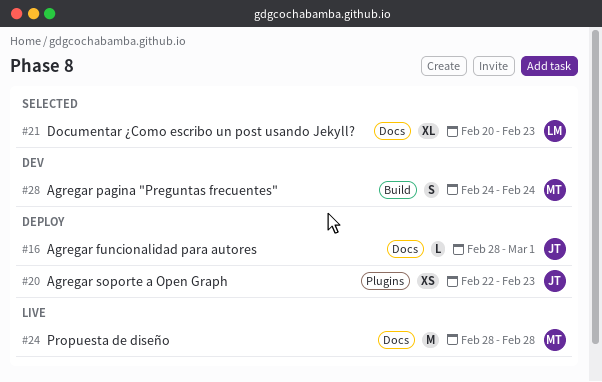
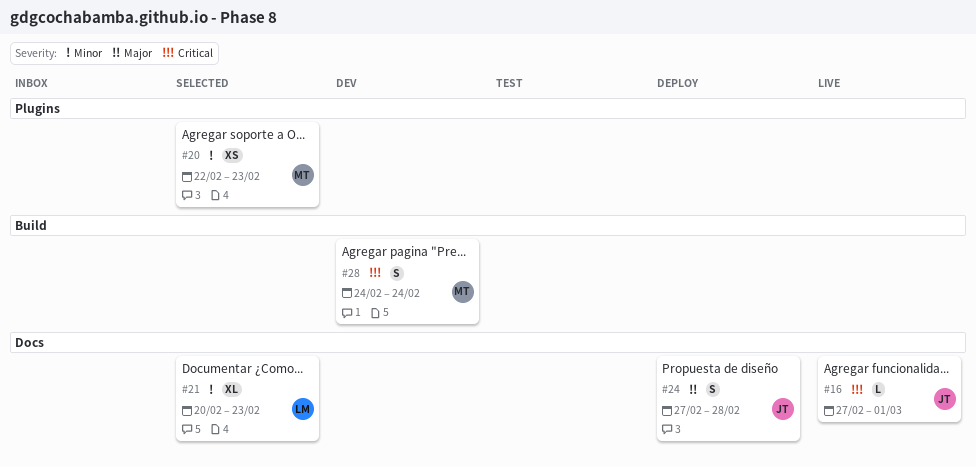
#16, status: Deploy -> Live
#16, start: Feb 28 -> Feb 27
#20, status: Deploy -> Selected
#20, owner: JT -> MT
#24, status: Live -> Deploy
#24, owner: MT -> JT
#24, estimate: M -> S
#24, start: Feb 28 -> Feb 27

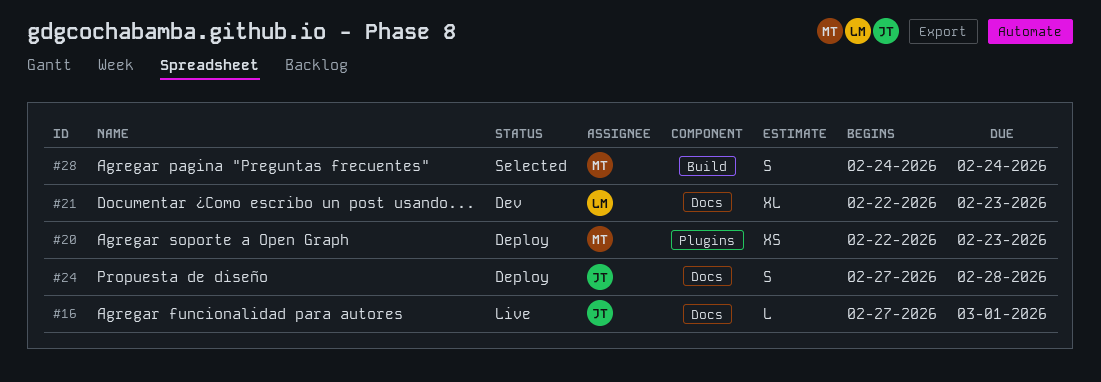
#20, status: Selected -> Deploy
#21, status: Selected -> Dev
#21, start: Feb 20 -> Feb 22
#28, status: Dev -> Selected

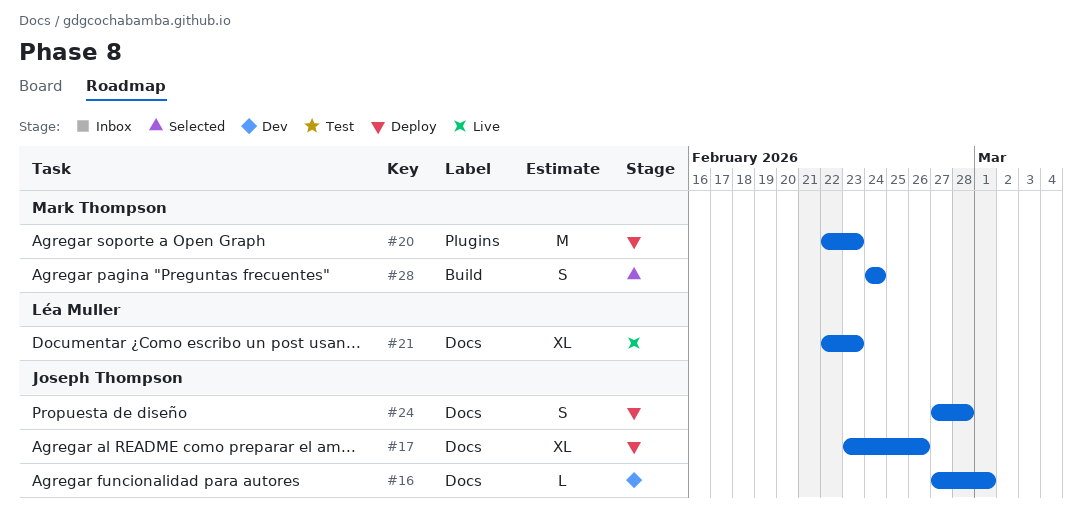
#16, status: Live -> Dev
#17: none -> present
#20, estimate: XS -> M
#21, status: Dev -> Live

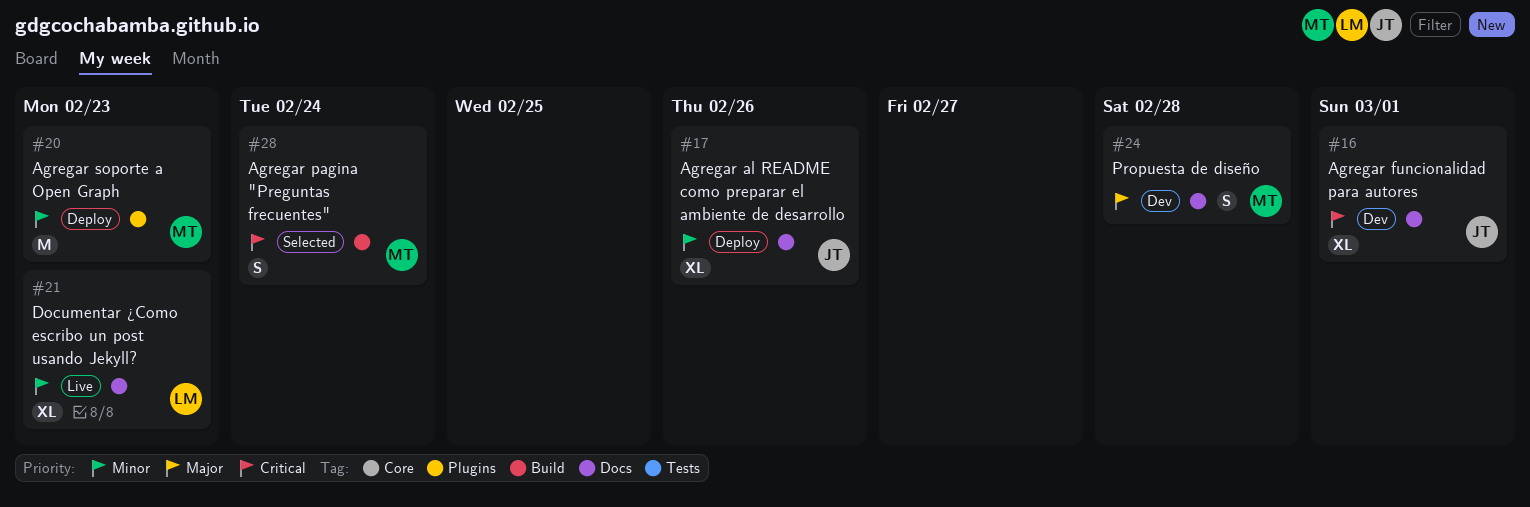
#16, estimate: L -> XL
#24, status: Deploy -> Dev
#24, owner: Joseph Thompson -> Mark Thompson

